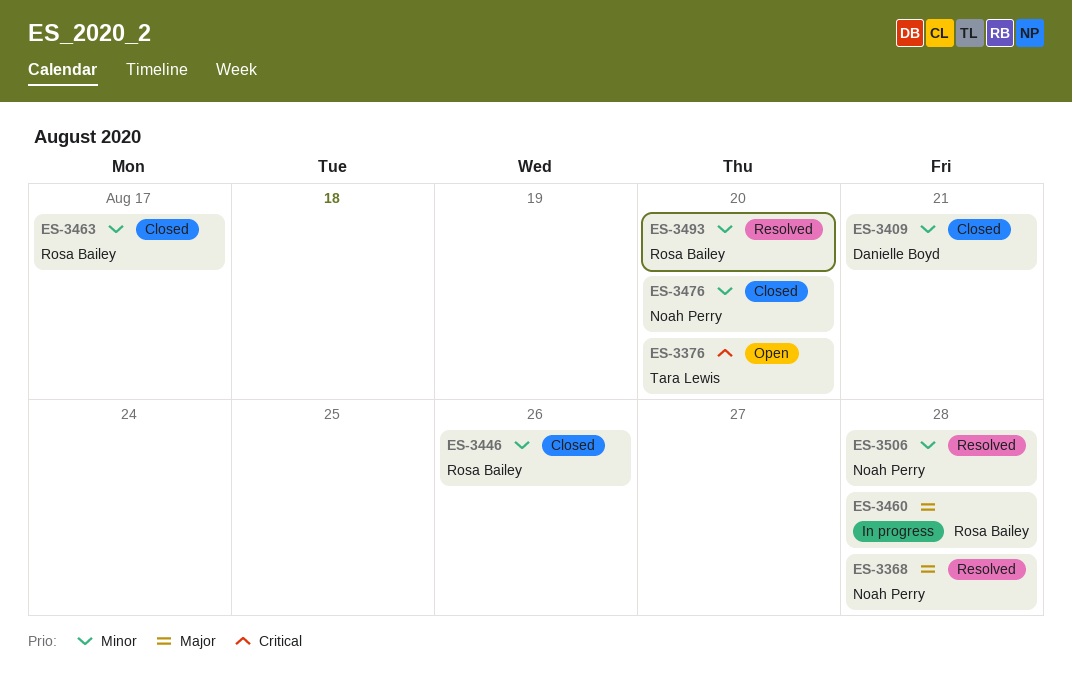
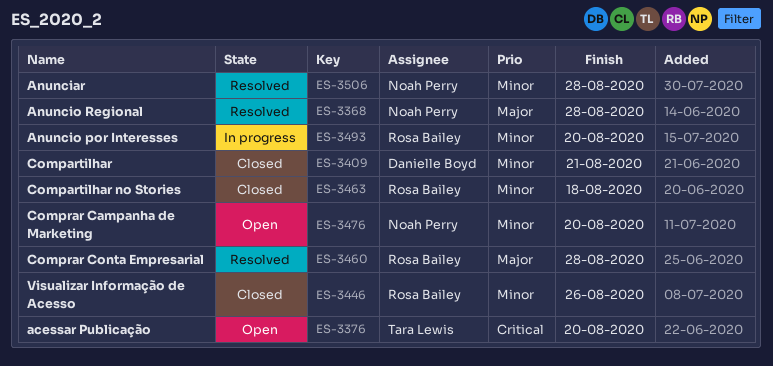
ES-3460, status: In progress -> Resolved
ES-3463, due: Aug 17 -> Aug 18
ES-3476, status: Closed -> Open
ES-3493, status: Resolved -> In progress

